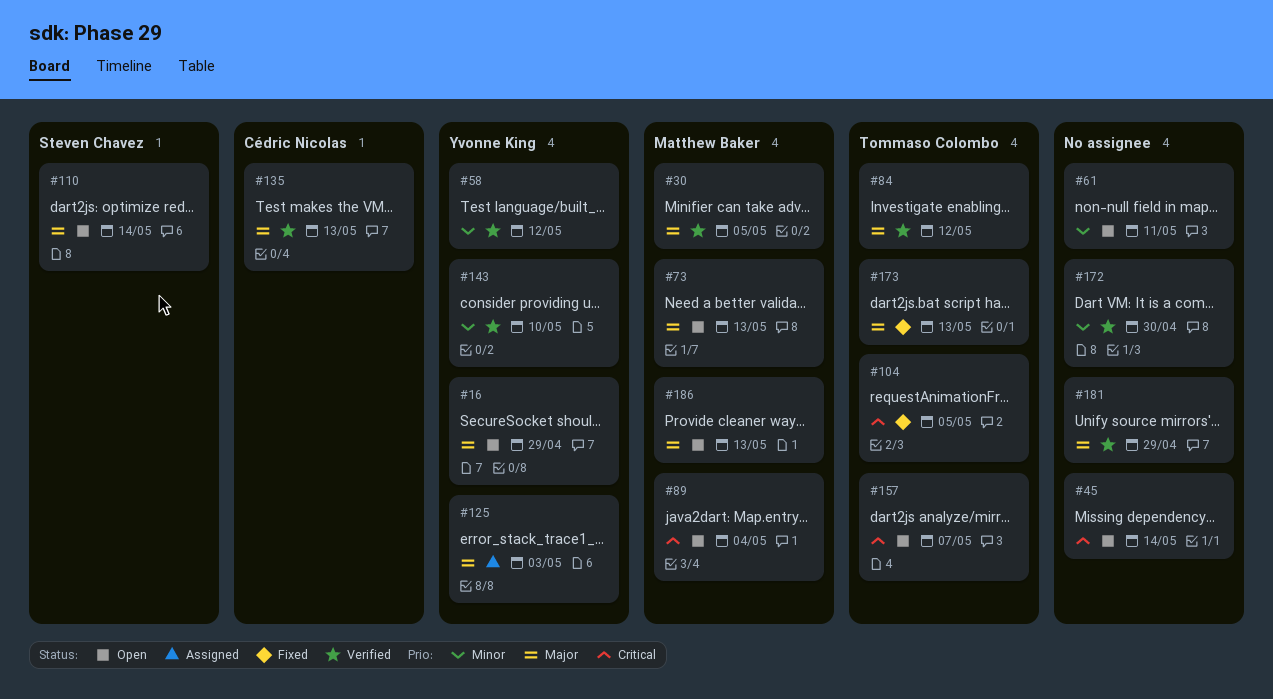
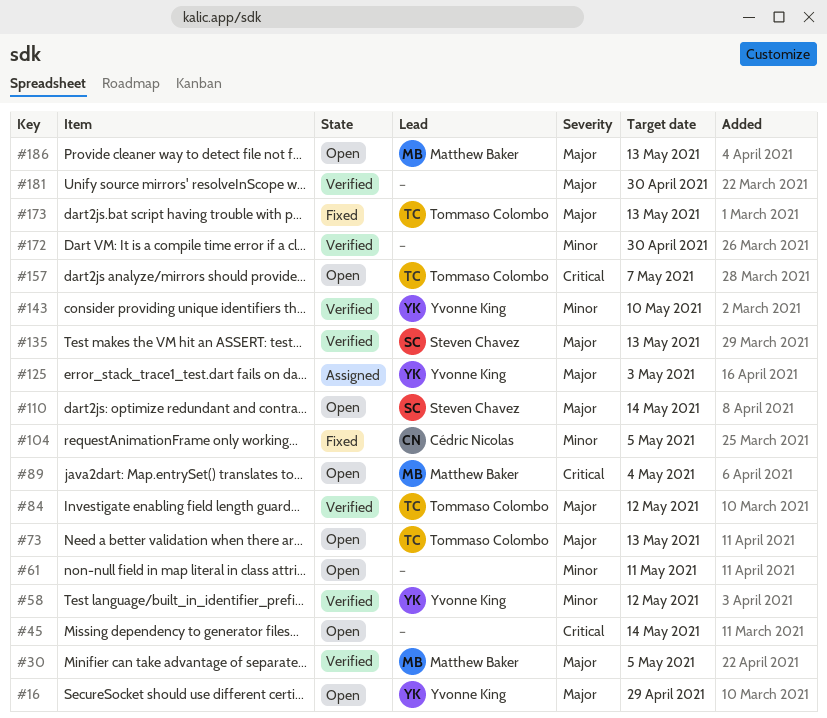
#73, owner: Matthew Baker -> Tommaso Colombo
#104, owner: Tommaso Colombo -> Cédric Nicolas
#104, priority: Critical -> Minor
#135, owner: Cédric Nicolas -> Steven Chavez
#181, due: Apr 29 -> Apr 30

